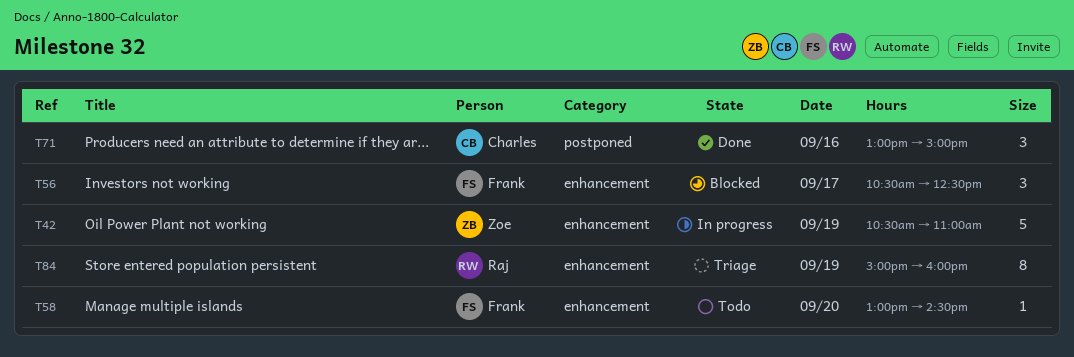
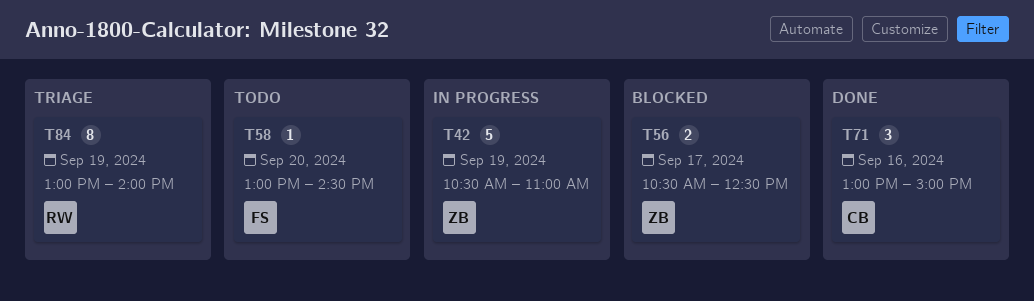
T56, owner: Frank -> Zoe
T56, estimate: 3 -> 2
T84, begins: 15:00 -> 13:00
T84, ends: 16:00 -> 14:00

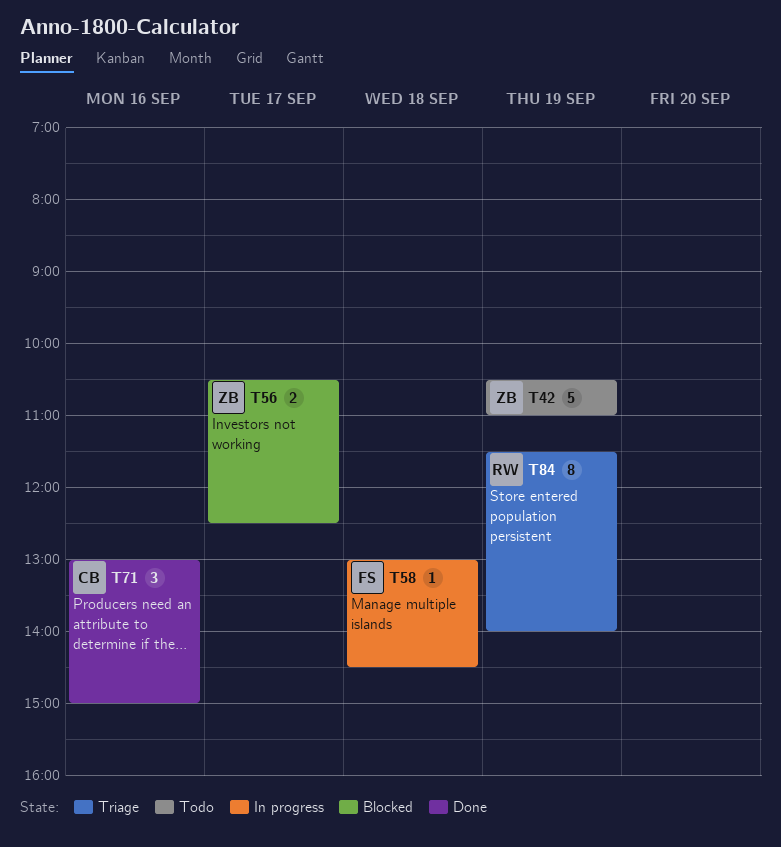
T42, status: In progress -> Todo
T58, status: Todo -> In progress
T58, day: Sep 20 -> Sep 18
T84, begins: 13:00 -> 11:30

